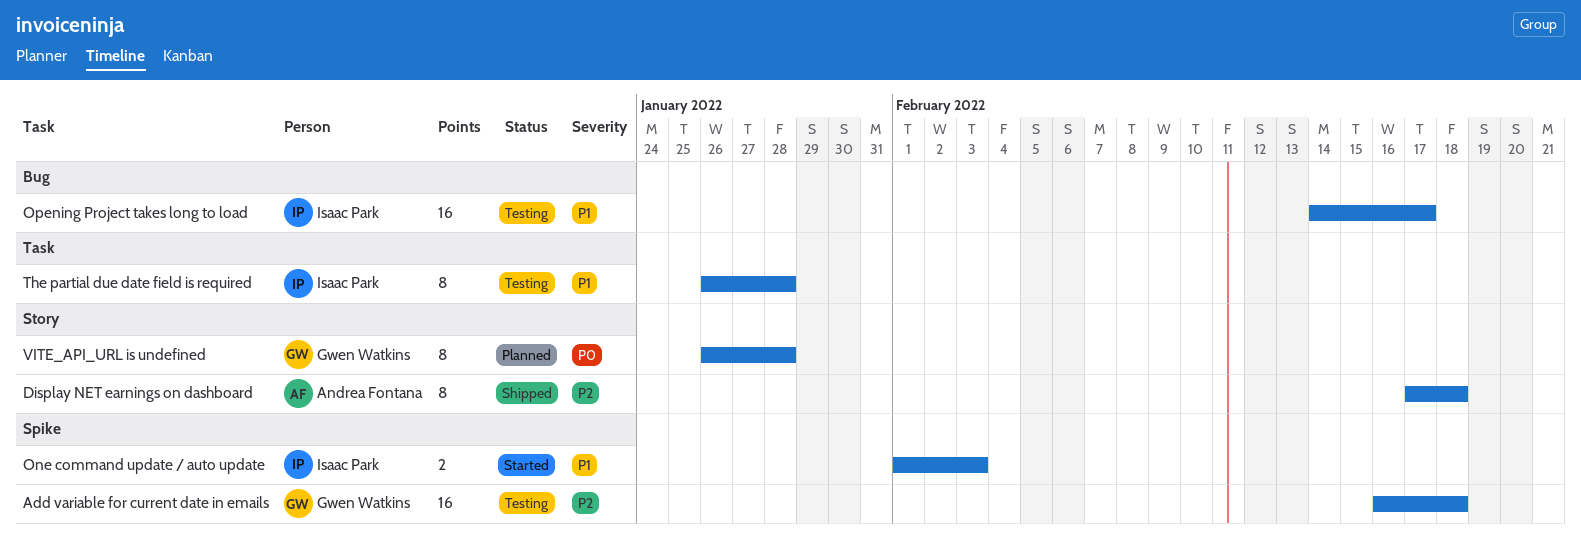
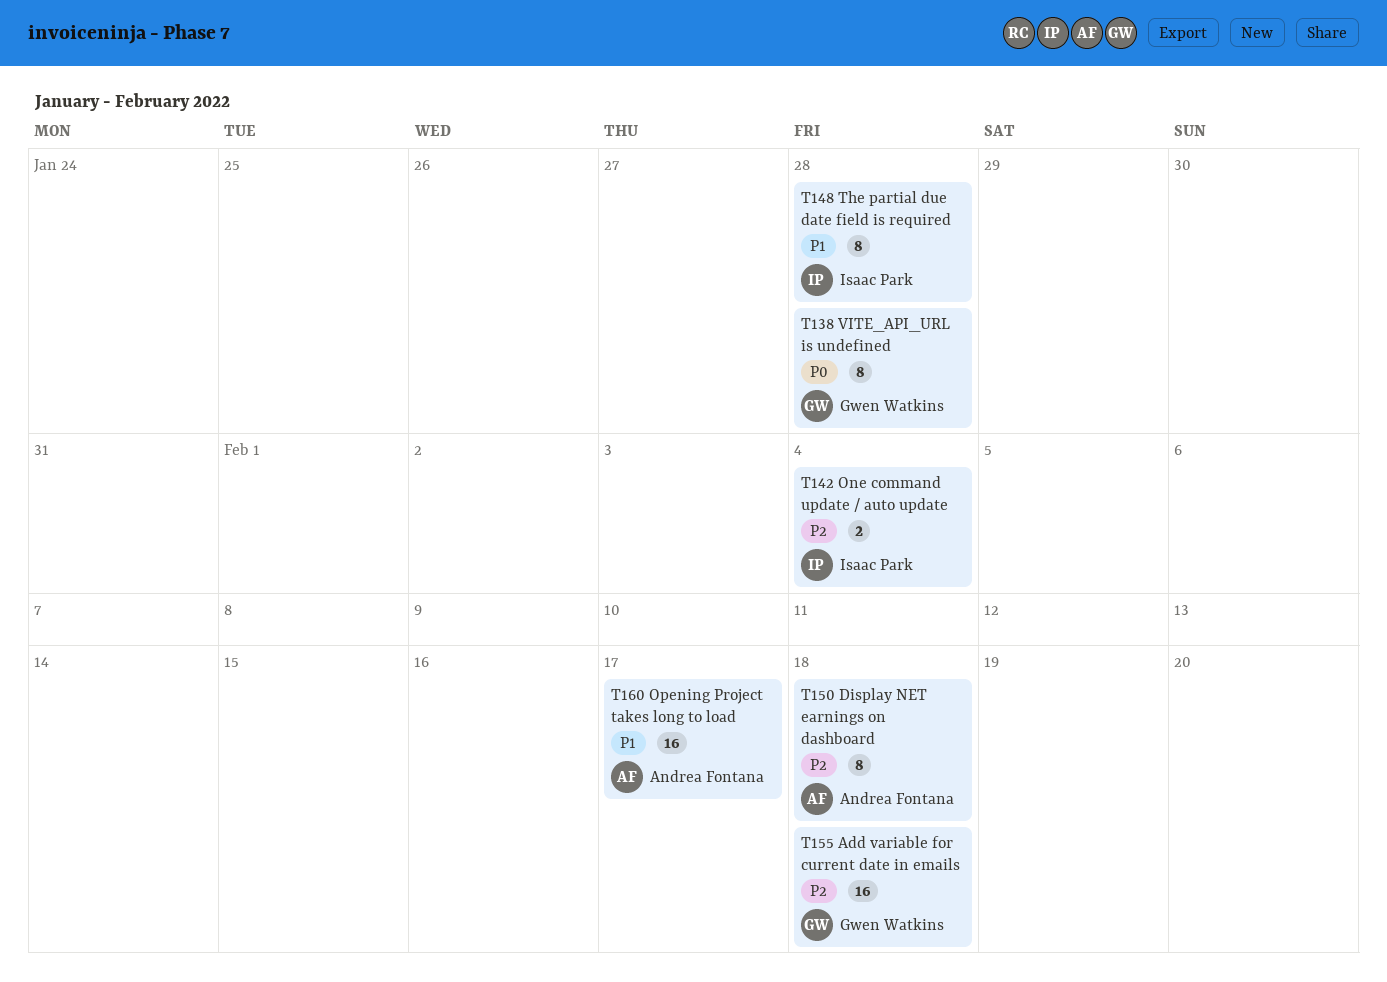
One command update / auto update, priority: P1 -> P2
One command update / auto update, due: Feb 3 -> Feb 4
Opening Project takes long to load, owner: Isaac Park -> Andrea Fontana

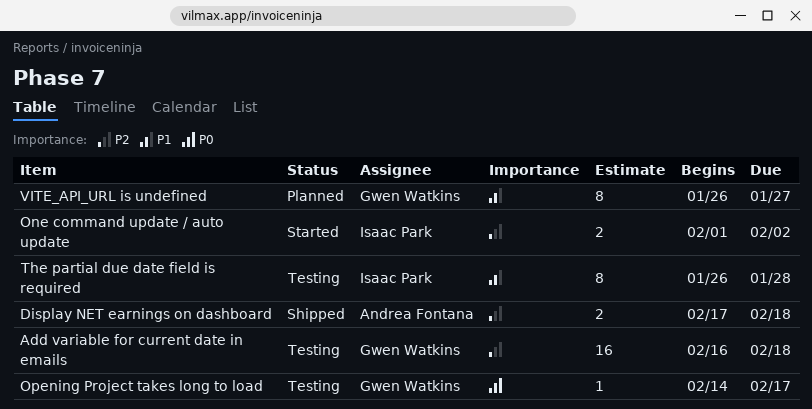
Display NET earnings on dashboard, estimate: 8 -> 2
One command update / auto update, due: Feb 4 -> Feb 2
Opening Project takes long to load, owner: Andrea Fontana -> Gwen Watkins
Opening Project takes long to load, priority: P1 -> P0
Opening Project takes long to load, estimate: 16 -> 1
VITE_API_URL is undefined, priority: P0 -> P1
VITE_API_URL is undefined, due: Jan 28 -> Jan 27

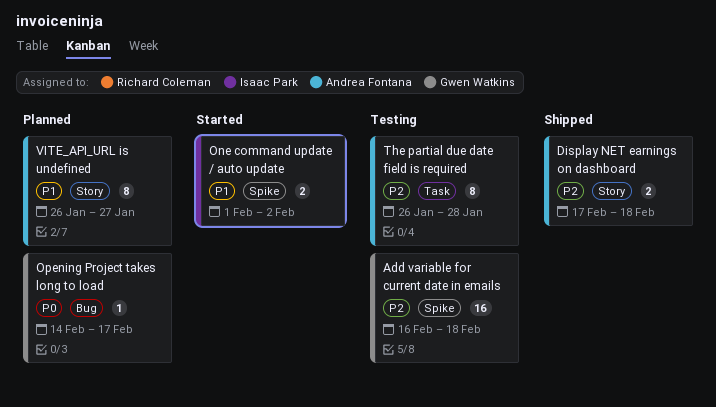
One command update / auto update, priority: P2 -> P1
Opening Project takes long to load, status: Testing -> Planned
The partial due date field is required, owner: Isaac Park -> Andrea Fontana
The partial due date field is required, priority: P1 -> P2
VITE_API_URL is undefined, owner: Gwen Watkins -> Andrea Fontana

